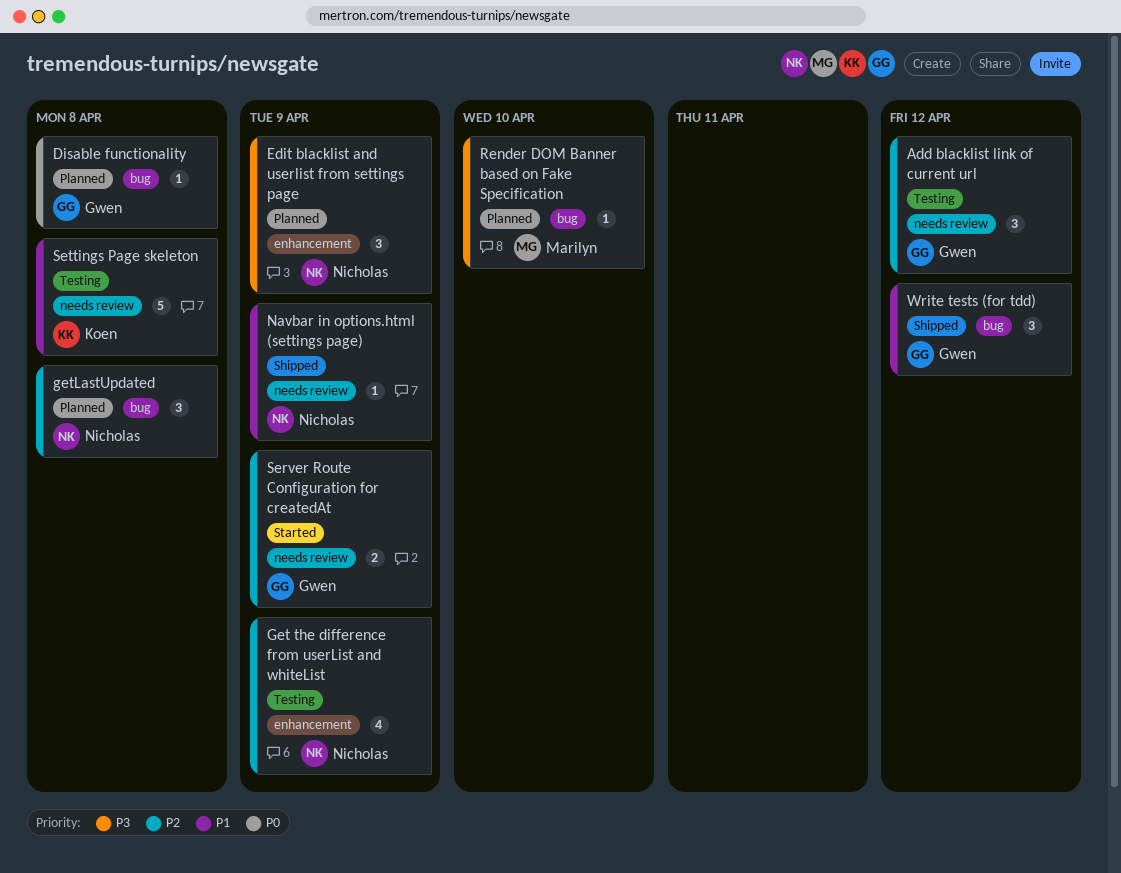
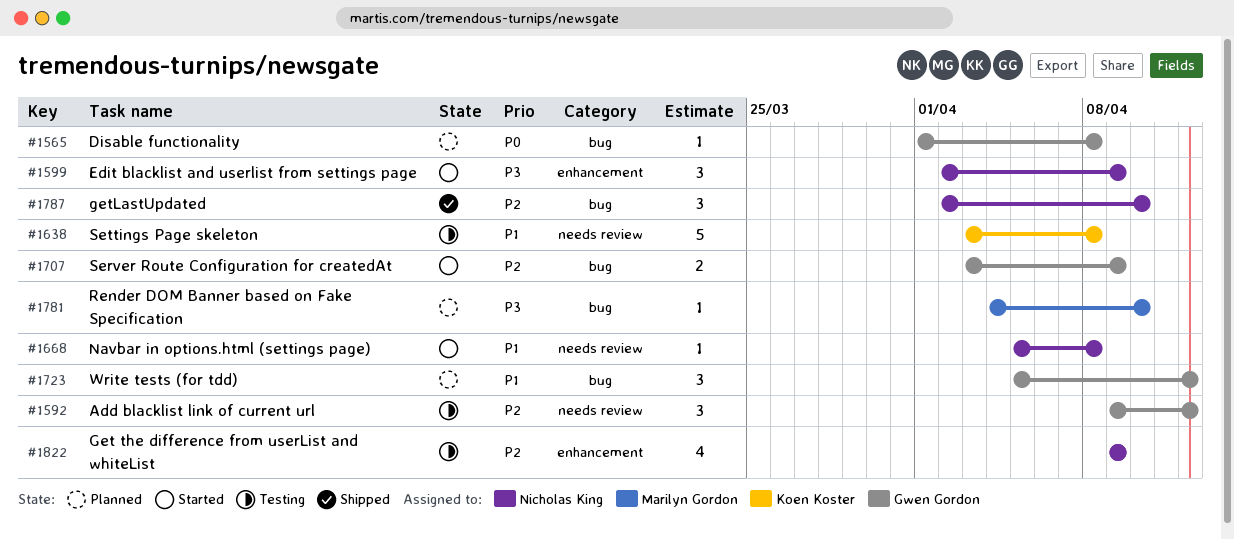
Edit blacklist and userlist from settings page, status: Planned -> Started
getLastUpdated, status: Planned -> Shipped
getLastUpdated, due: Apr 8 -> Apr 10
Navbar in options.html (settings page), status: Shipped -> Started
Navbar in options.html (settings page), due: Apr 9 -> Apr 8
Server Route Configuration for createdAt, label: needs review -> bug
Write tests (for tdd), status: Shipped -> Planned

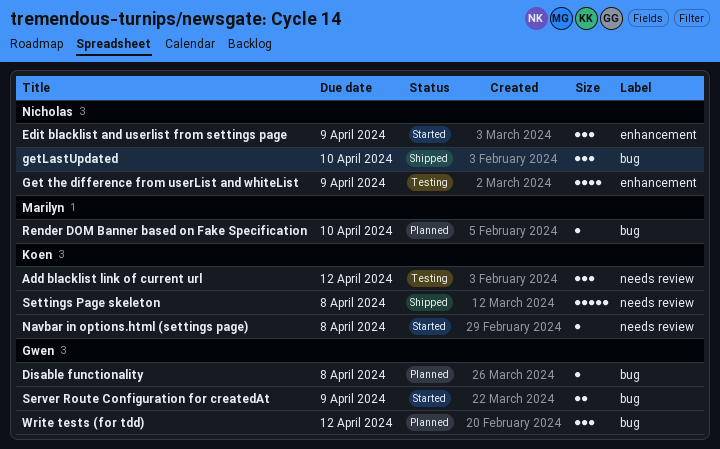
Add blacklist link of current url, owner: Gwen Gordon -> Koen Koster
Navbar in options.html (settings page), owner: Nicholas King -> Koen Koster
Settings Page skeleton, status: Testing -> Shipped

